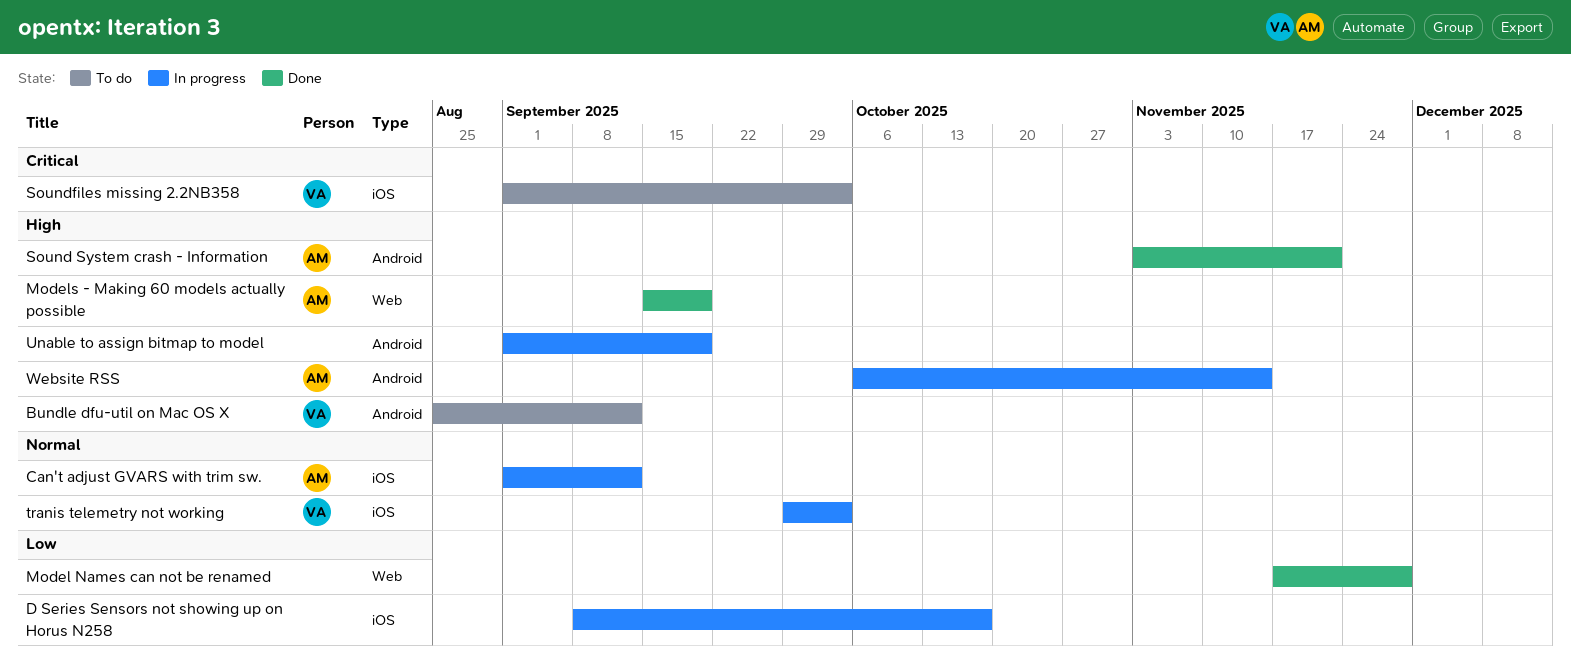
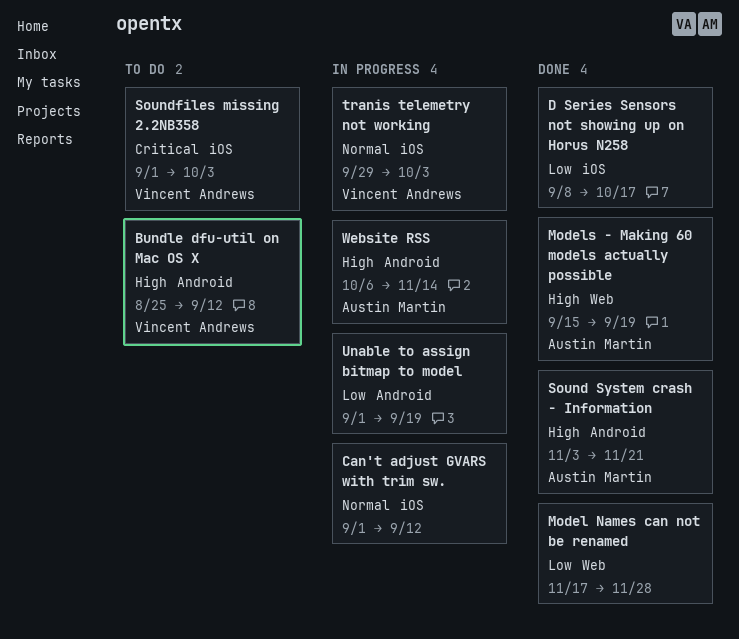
Can't adjust GVARS with trim sw., owner: Austin Martin -> none
D Series Sensors not showing up on Horus N258, status: In progress -> Done
Unable to assign bitmap to model, priority: High -> Low

